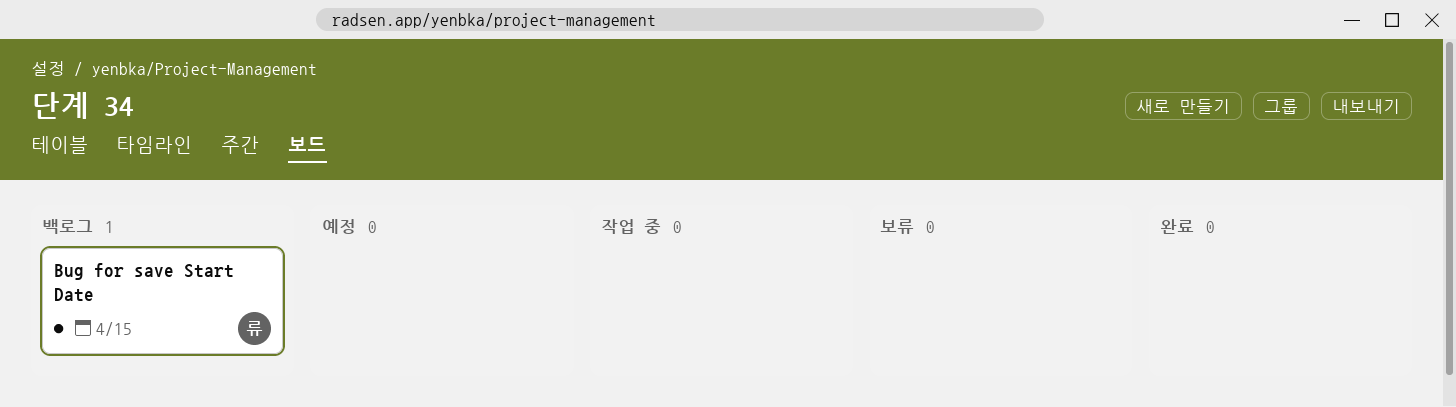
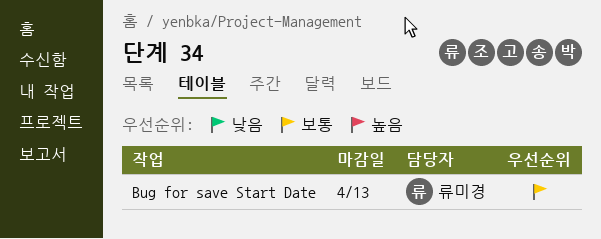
Bug for save Start Date, due: Apr 15 -> Apr 13

